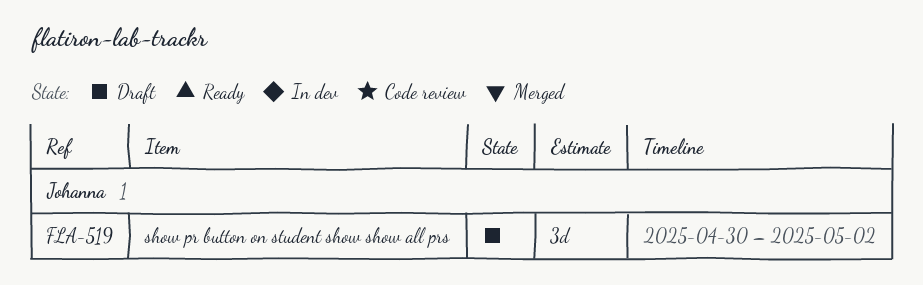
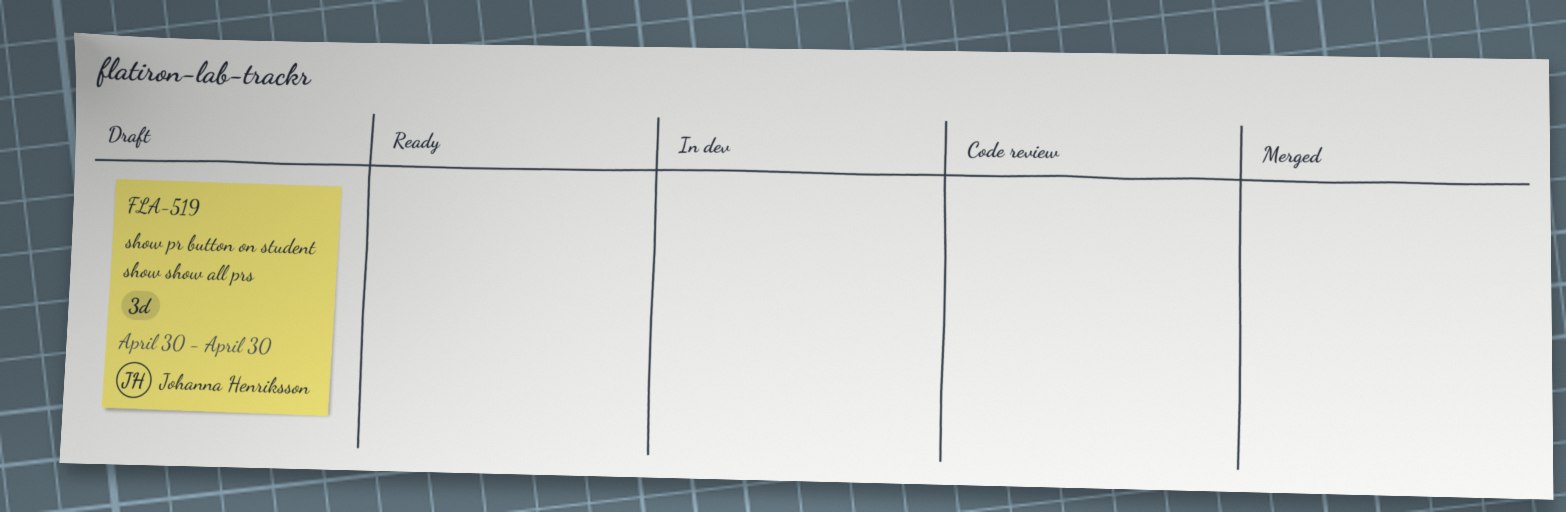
FLA-519, due: May 2 -> Apr 30

